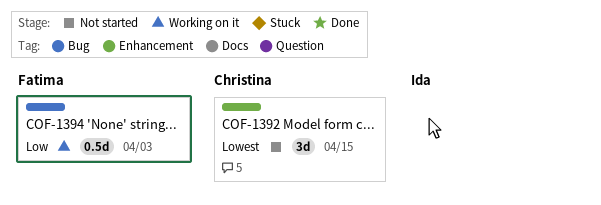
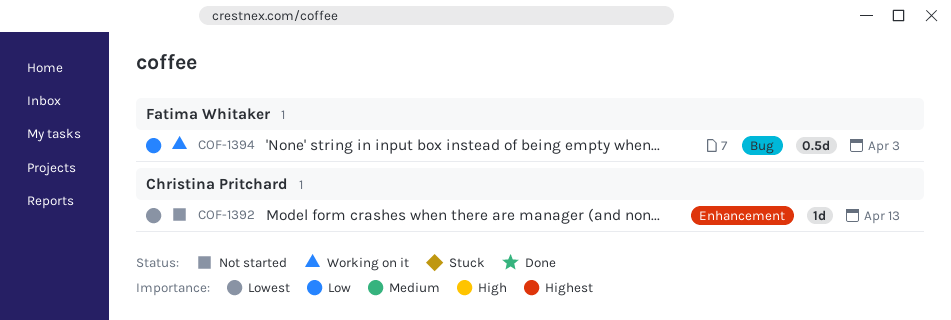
COF-1392, estimate: 3d -> 1d
COF-1392, due: Apr 15 -> Apr 13

